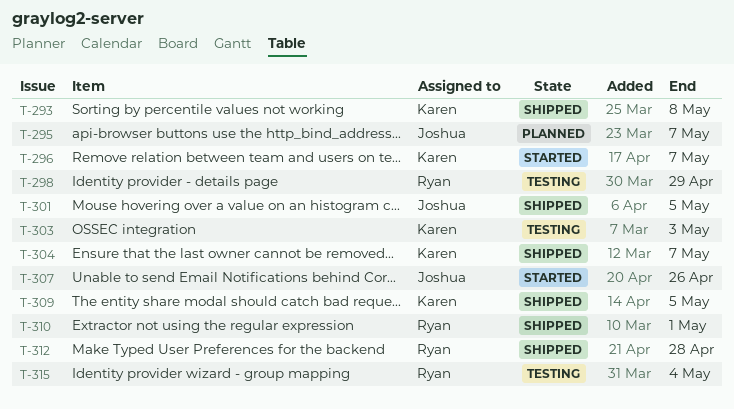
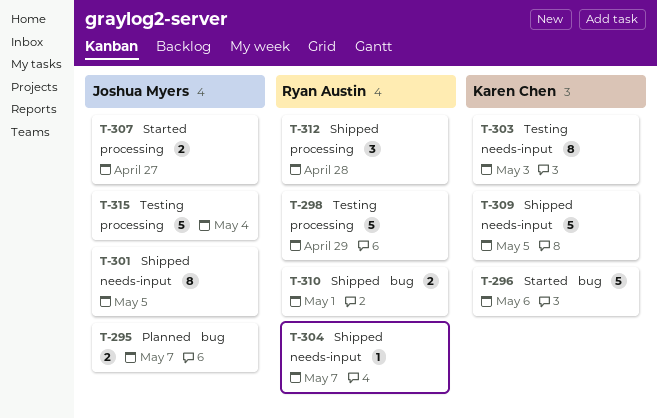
T-293: present -> none
T-296, due: May 7 -> May 6
T-304, owner: Karen Chen -> Ryan Austin
T-307, due: Apr 26 -> Apr 27
T-315, owner: Ryan Austin -> Joshua Myers

